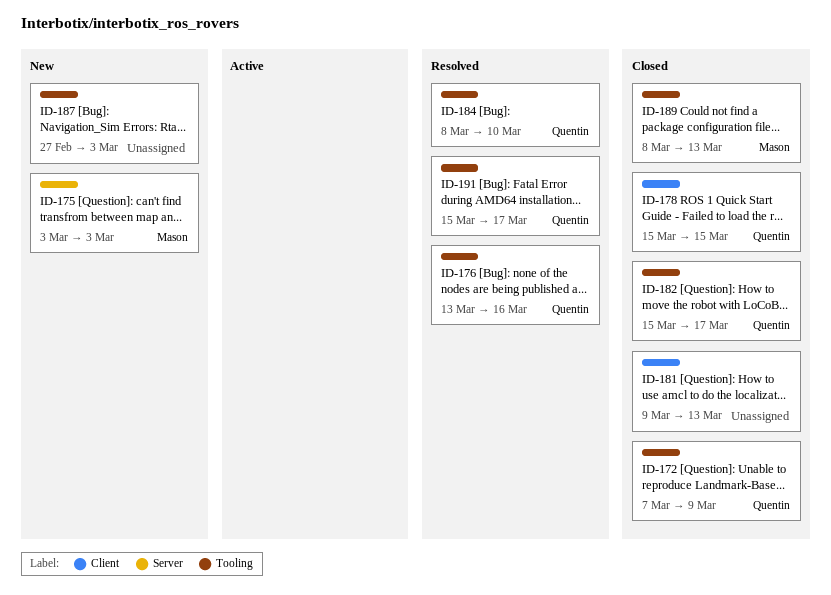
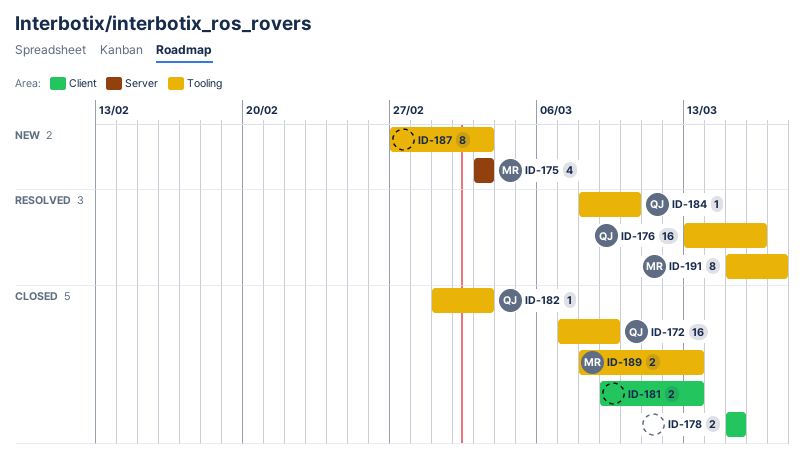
ID-178, owner: Quentin -> none
ID-182, start: Mar 15 -> Mar 1
ID-182, due: Mar 17 -> Mar 3
ID-191, owner: Quentin -> Mason

